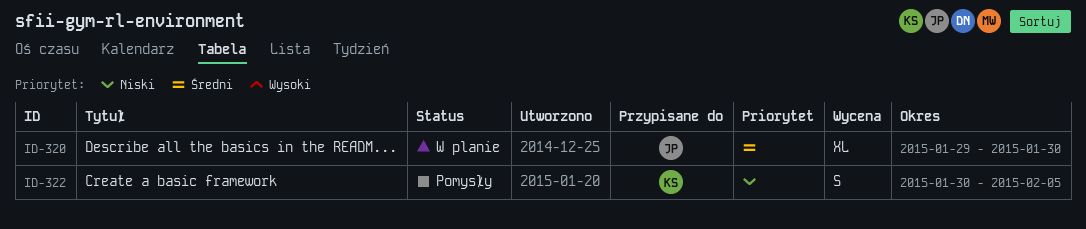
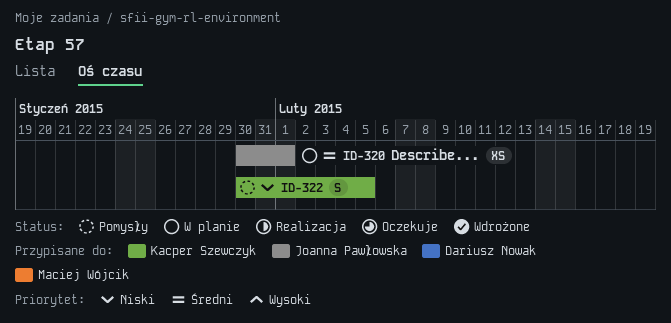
ID-320, estimate: XL -> XS
ID-320, start: Jan 29 -> Jan 30
ID-320, due: Jan 30 -> Feb 1

